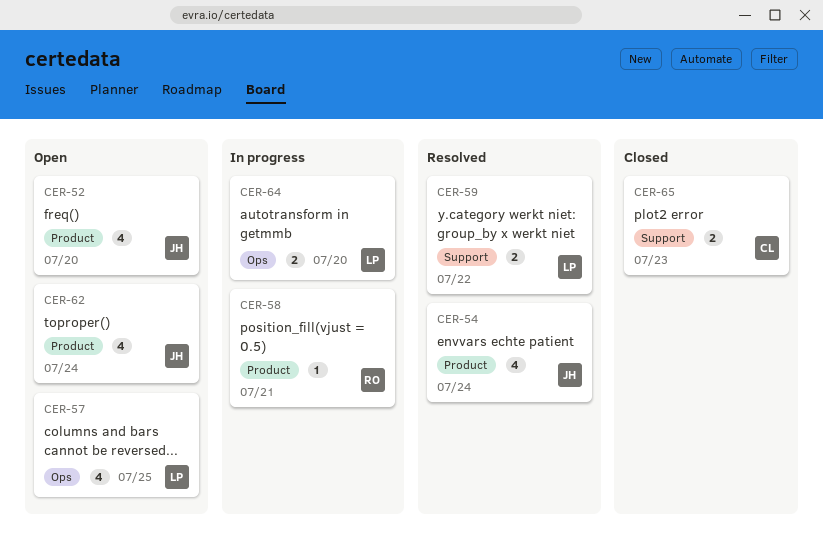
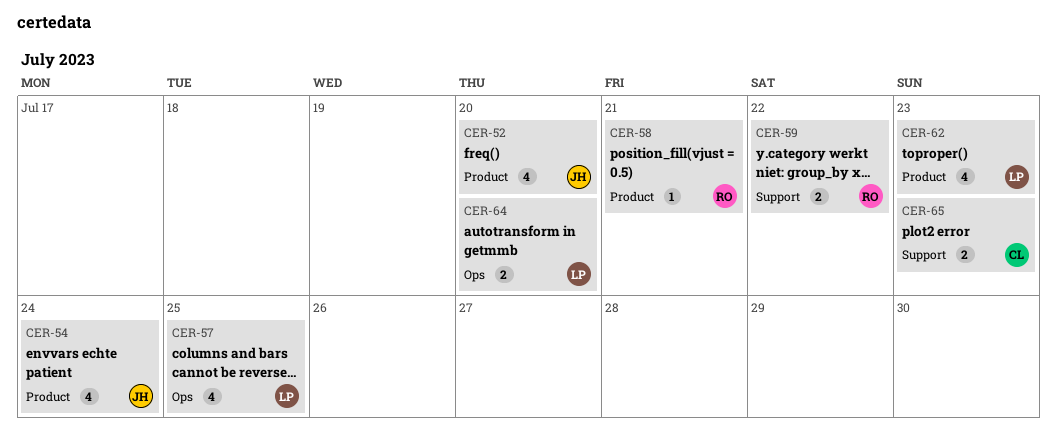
CER-59, owner: LP -> RO
CER-62, owner: JH -> LP
CER-62, due: Jul 24 -> Jul 23

